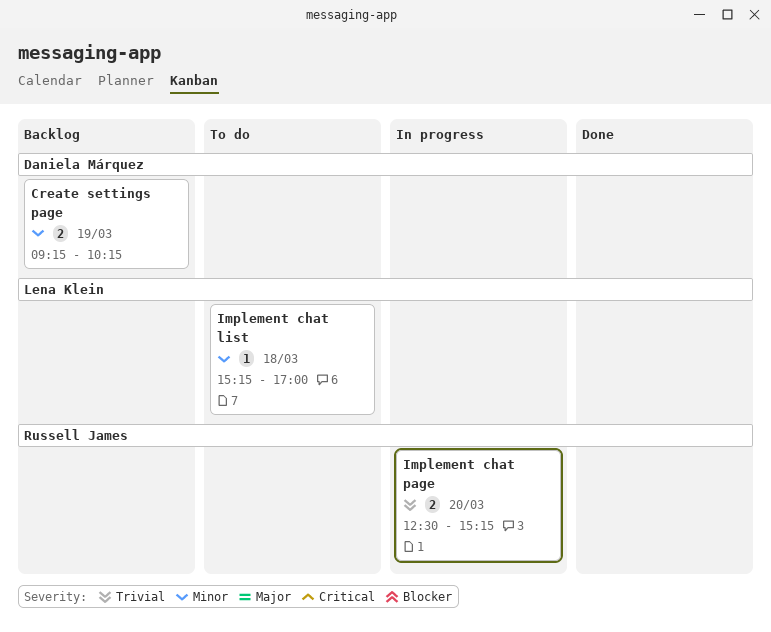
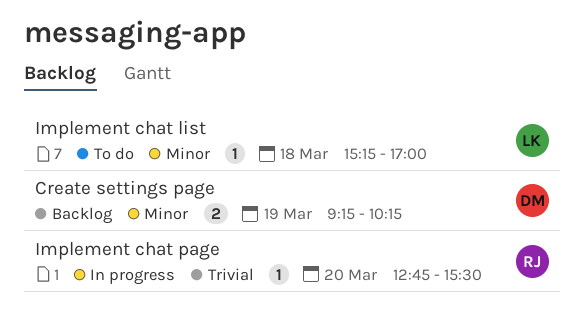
Implement chat page, estimate: 2 -> 1
Implement chat page, begins: 12:30 -> 12:45
Implement chat page, ends: 15:15 -> 15:30

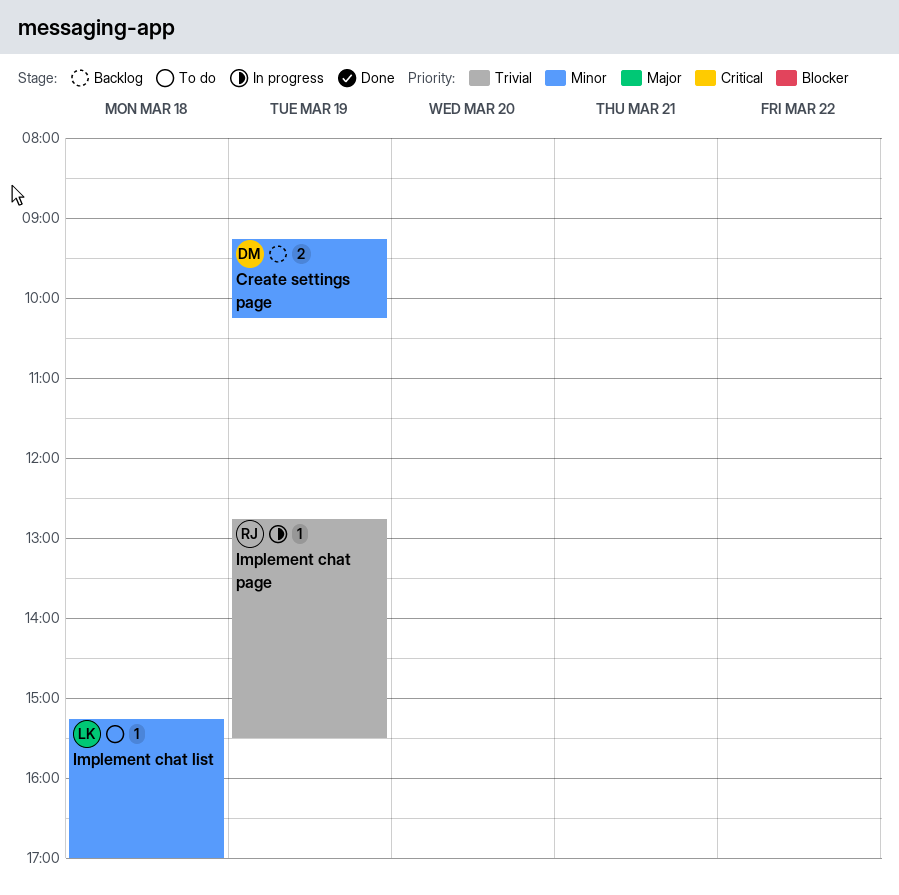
Implement chat page, day: Mar 20 -> Mar 19

